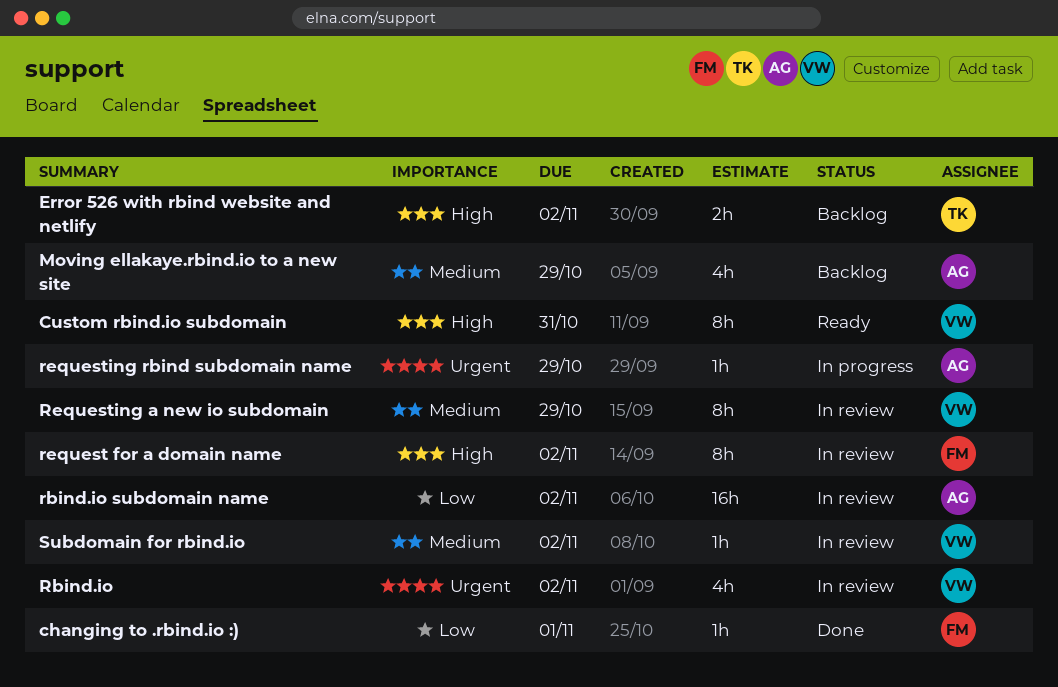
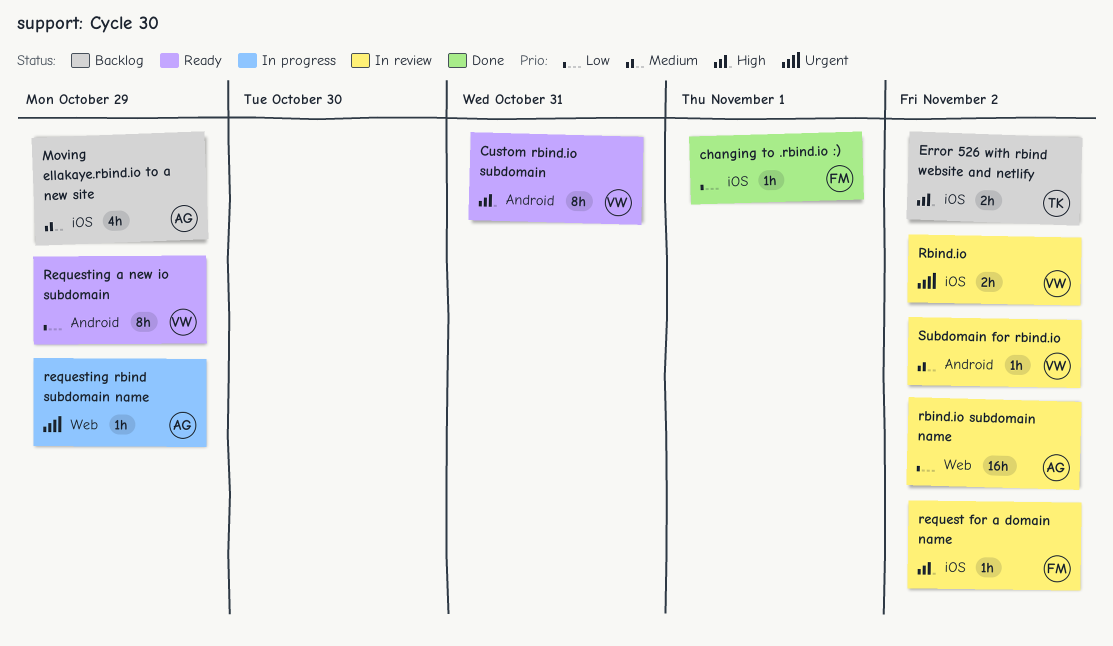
Rbind.io, estimate: 4h -> 2h
request for a domain name, estimate: 8h -> 1h
Requesting a new io subdomain, status: In review -> Ready
Requesting a new io subdomain, priority: Medium -> Low

